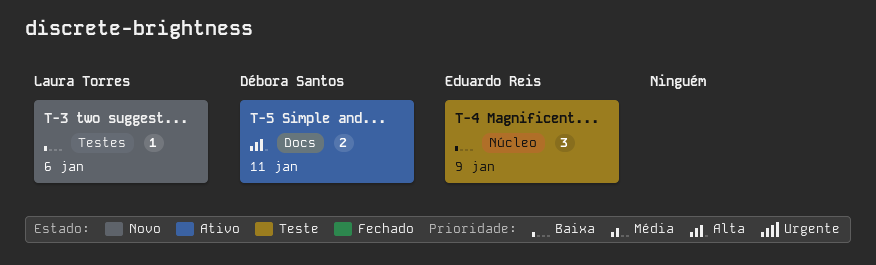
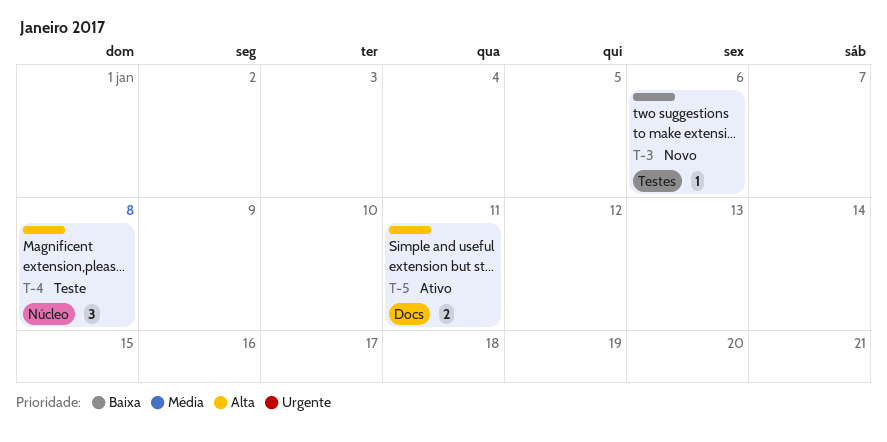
T-4, priority: Baixa -> Alta
T-4, due: Jan 9 -> Jan 8

